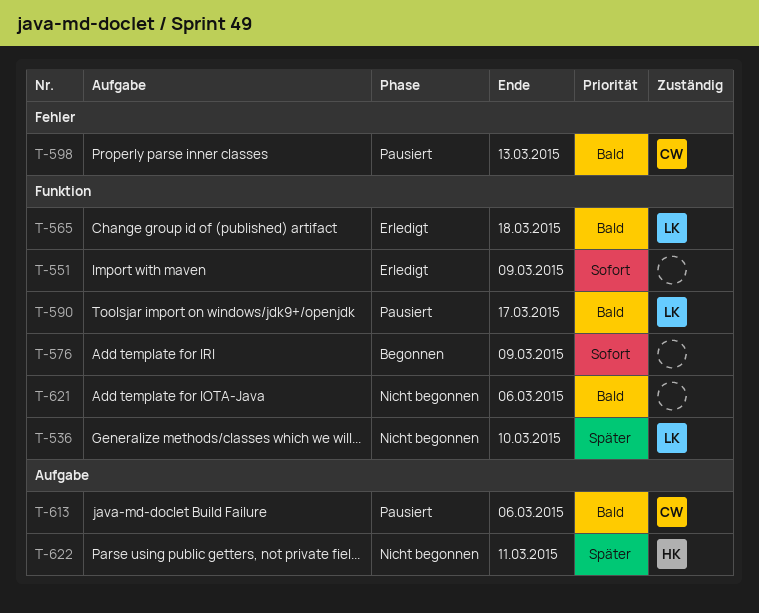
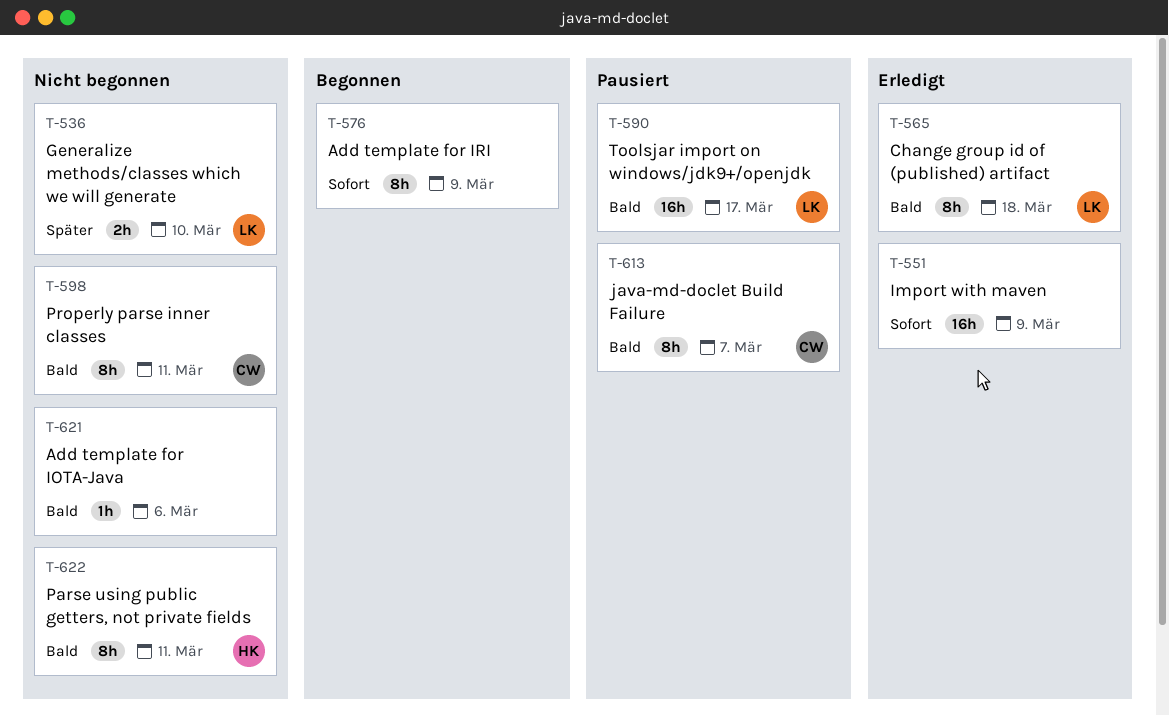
T-598, status: Pausiert -> Nicht begonnen
T-598, due: Mar 13 -> Mar 11
T-613, due: Mar 6 -> Mar 7
T-622, priority: Später -> Bald

